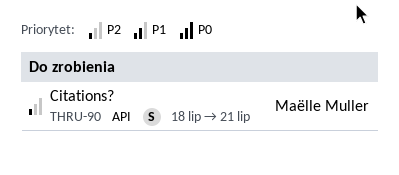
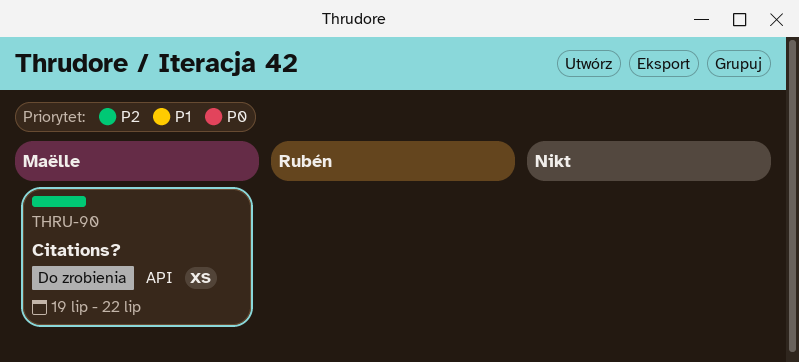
THRU-90, estimate: S -> XS
THRU-90, start: Jul 18 -> Jul 19
THRU-90, due: Jul 21 -> Jul 22

